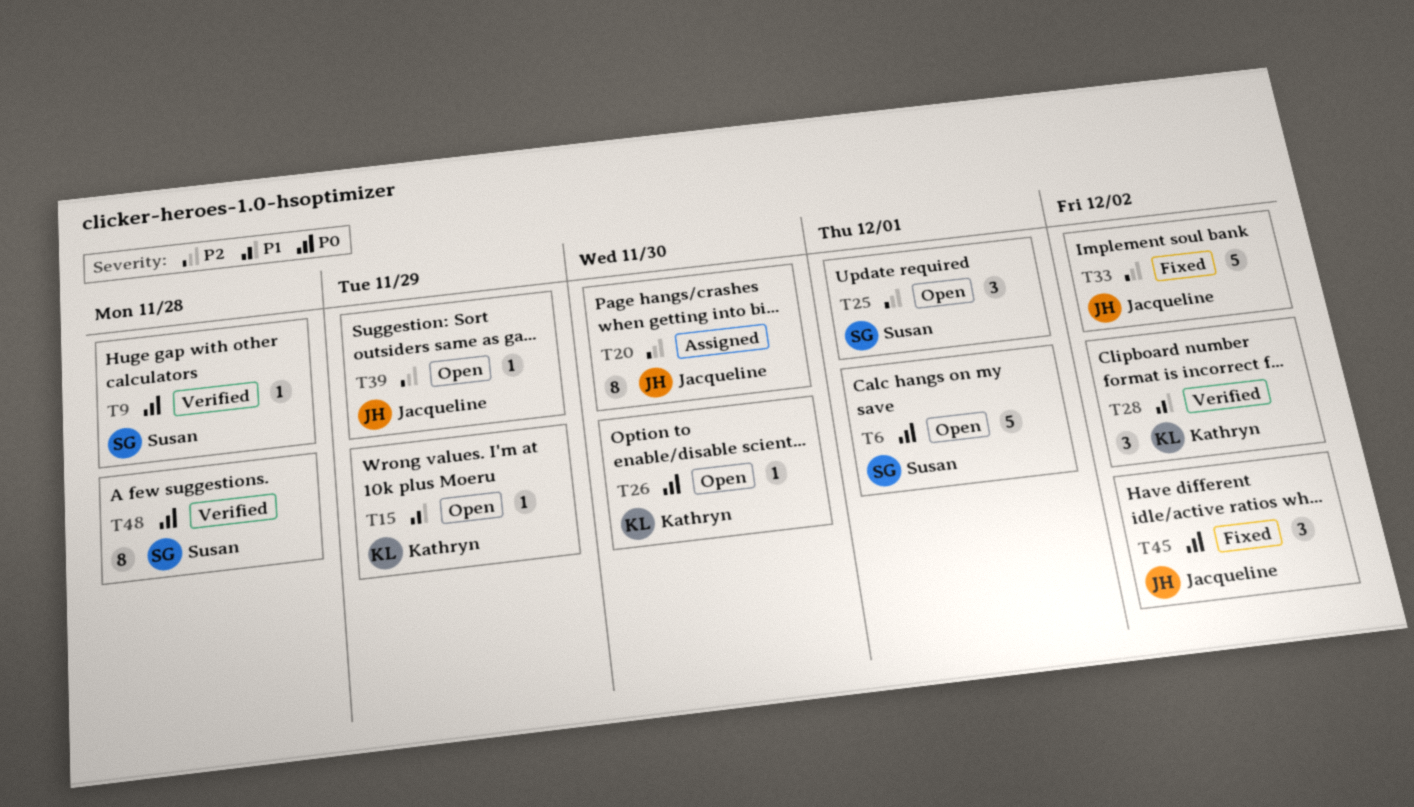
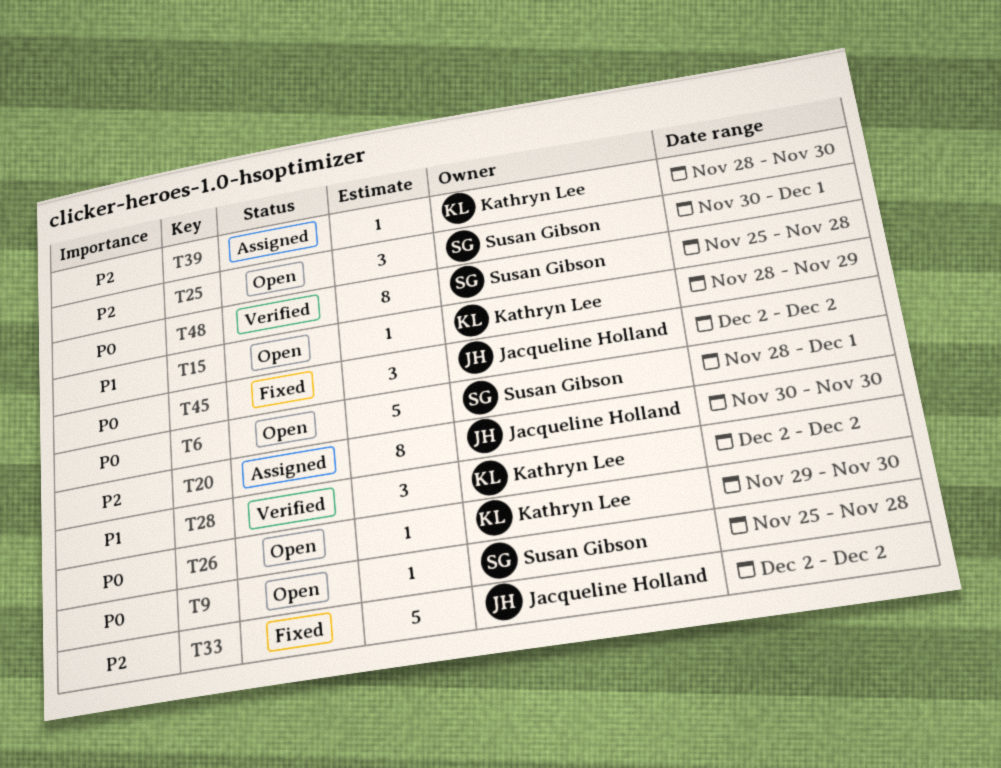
T9, status: Verified -> Open
T39, status: Open -> Assigned
T39, owner: Jacqueline Holland -> Kathryn Lee
T39, due: Nov 29 -> Nov 30

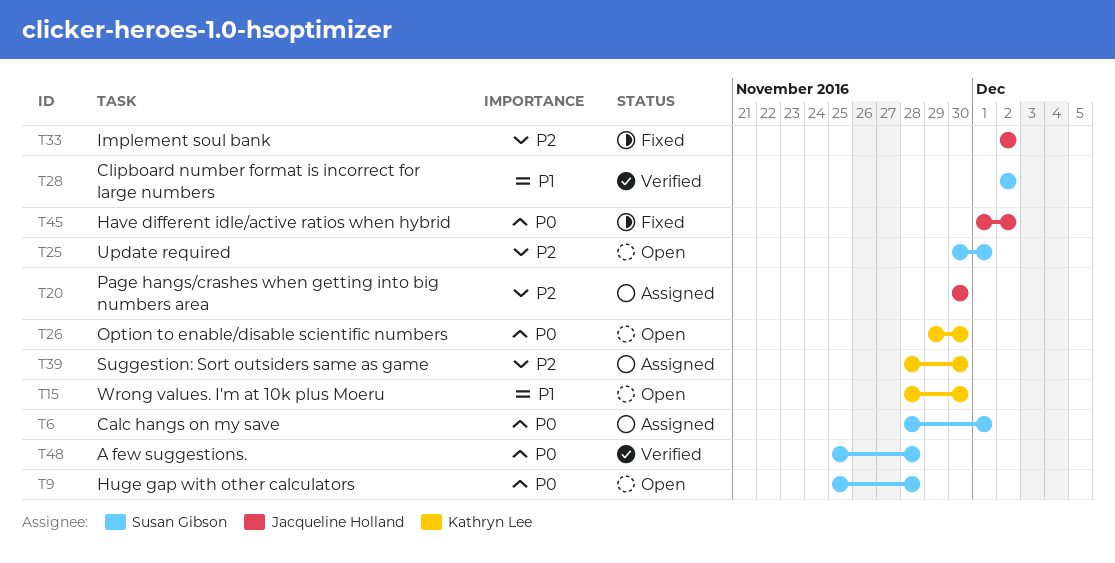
T6, status: Open -> Assigned
T15, due: Nov 29 -> Nov 30
T28, owner: Kathryn Lee -> Susan Gibson
T45, start: Dec 2 -> Dec 1

